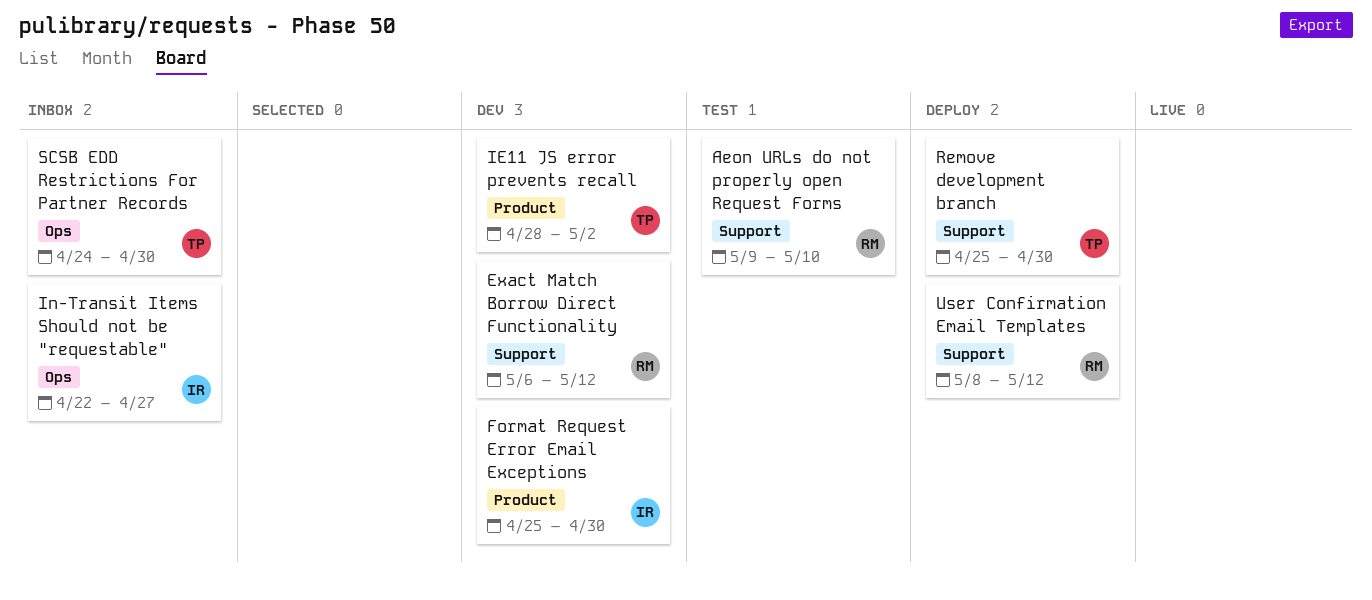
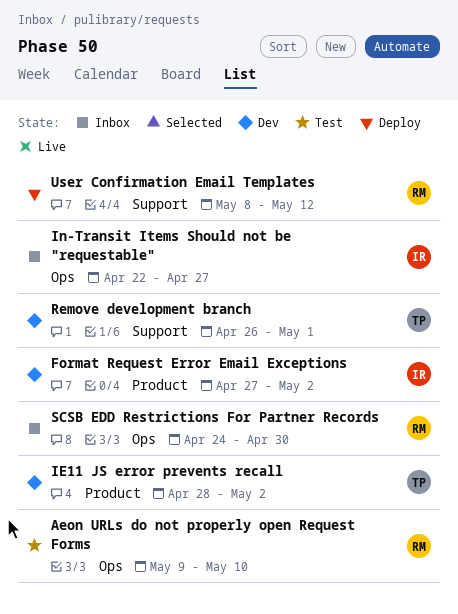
Aeon URLs do not properly open Request Forms, label: Support -> Ops
Exact Match Borrow Direct Functionality: present -> none
Format Request Error Email Exceptions, start: Apr 25 -> Apr 27
Format Request Error Email Exceptions, due: Apr 30 -> May 2
Remove development branch, status: Deploy -> Dev
Remove development branch, start: Apr 25 -> Apr 26
Remove development branch, due: Apr 30 -> May 1
SCSB EDD Restrictions For Partner Records, owner: TP -> RM

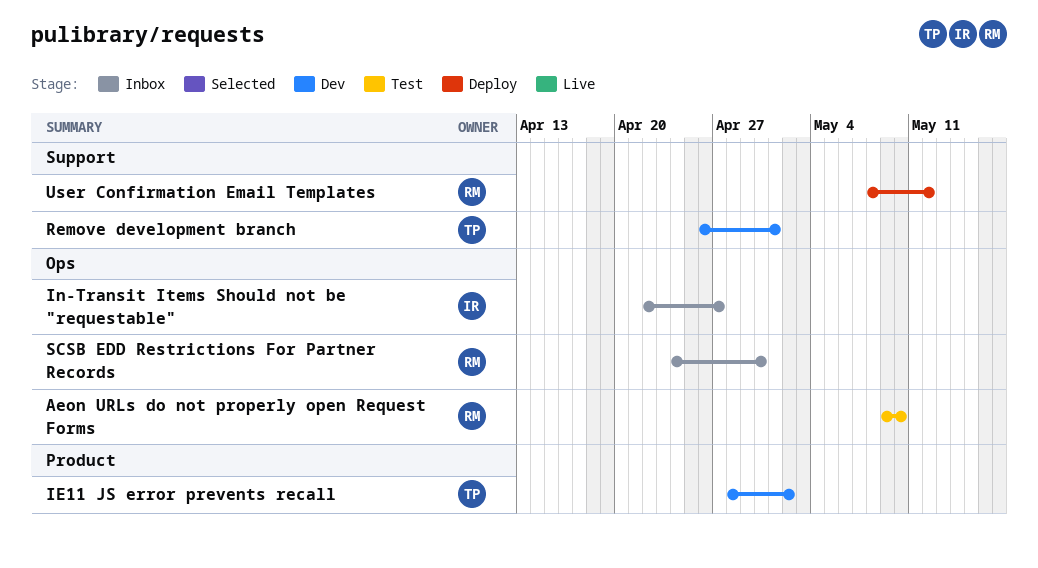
Format Request Error Email Exceptions: present -> none

